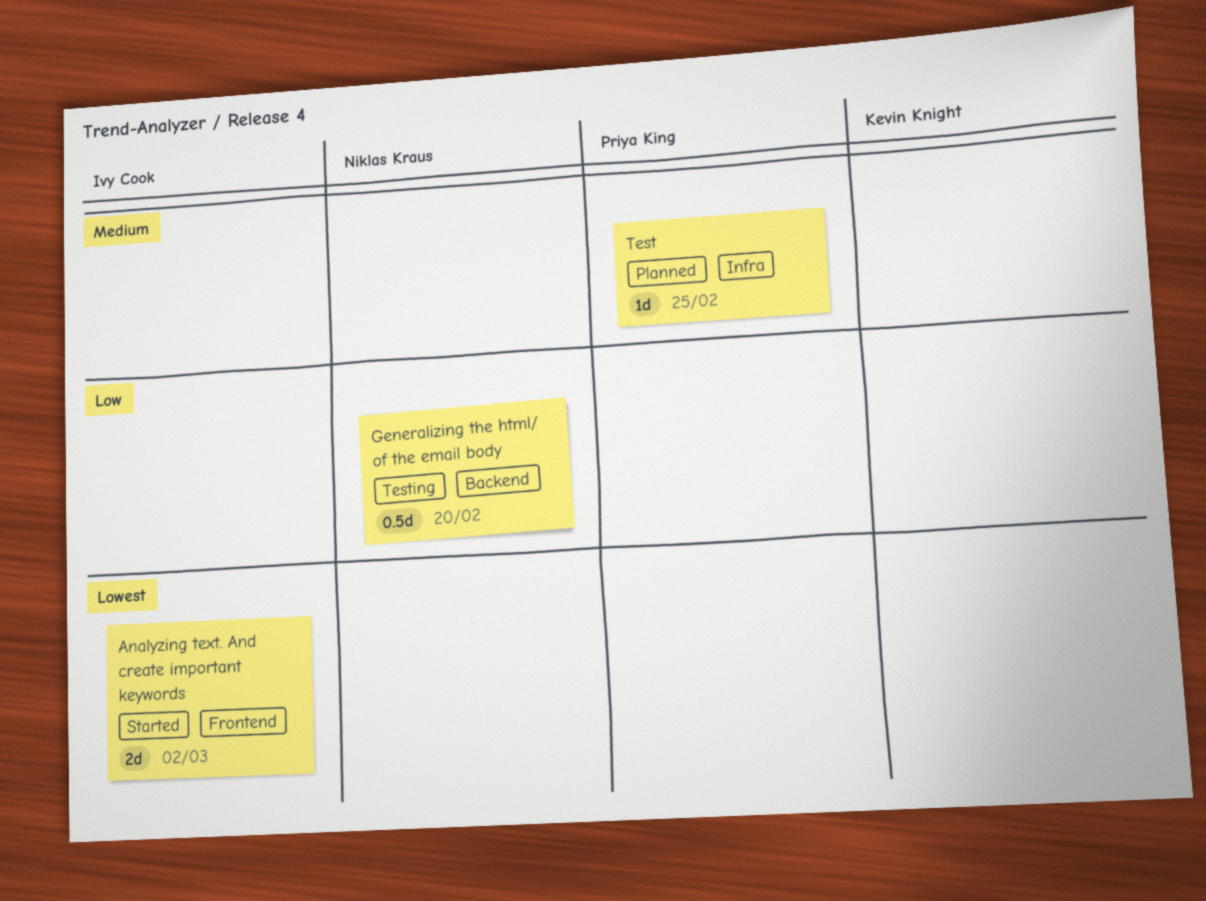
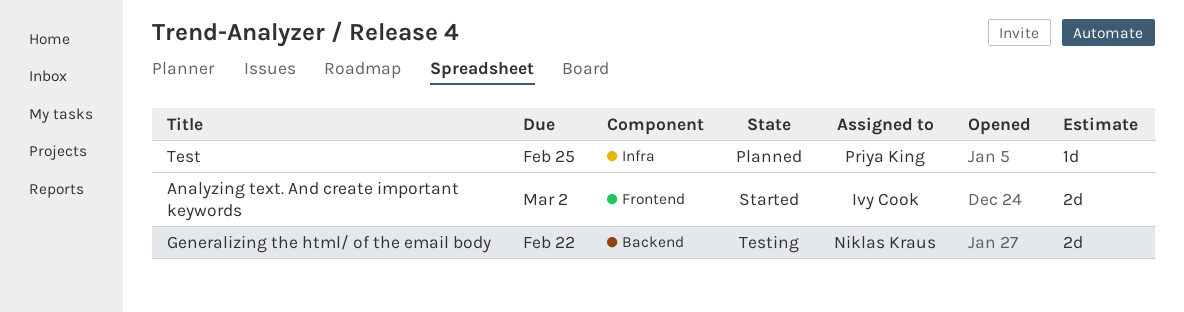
Generalizing the html/ of the email body, estimate: 0.5d -> 2d
Generalizing the html/ of the email body, due: Feb 20 -> Feb 22

